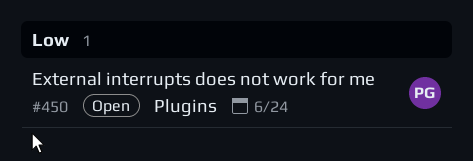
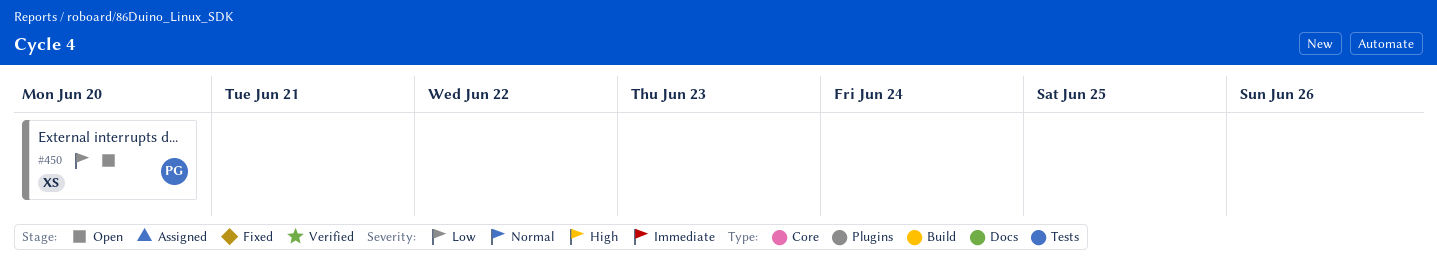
#450, due: Jun 24 -> Jun 20

